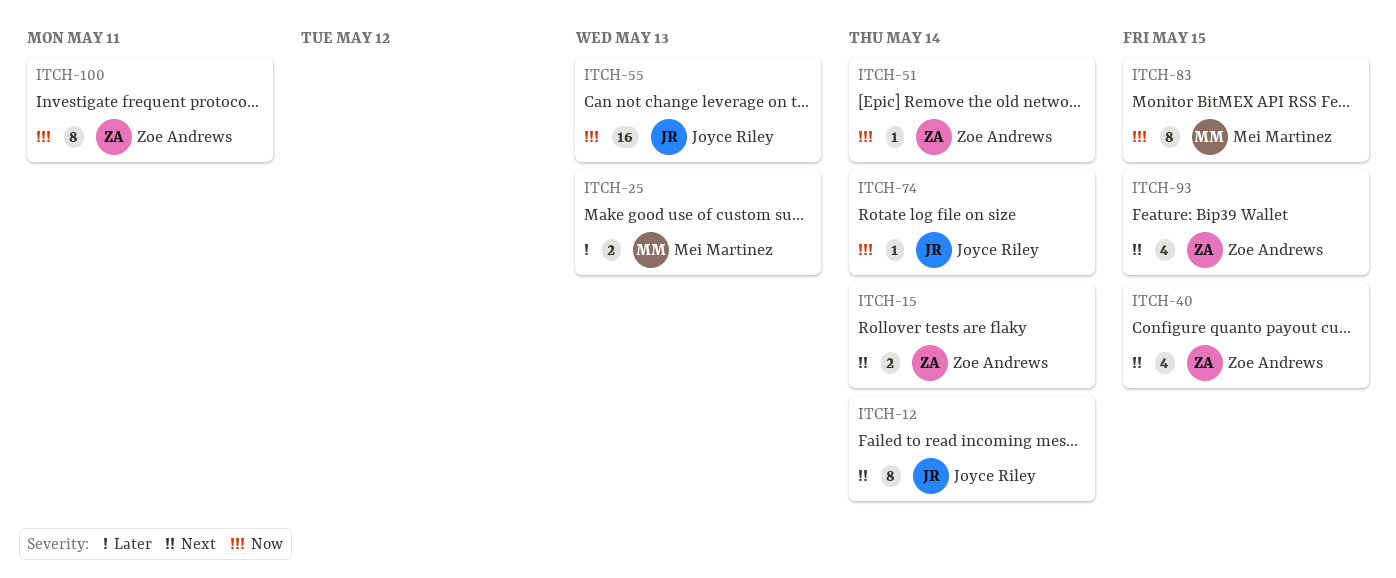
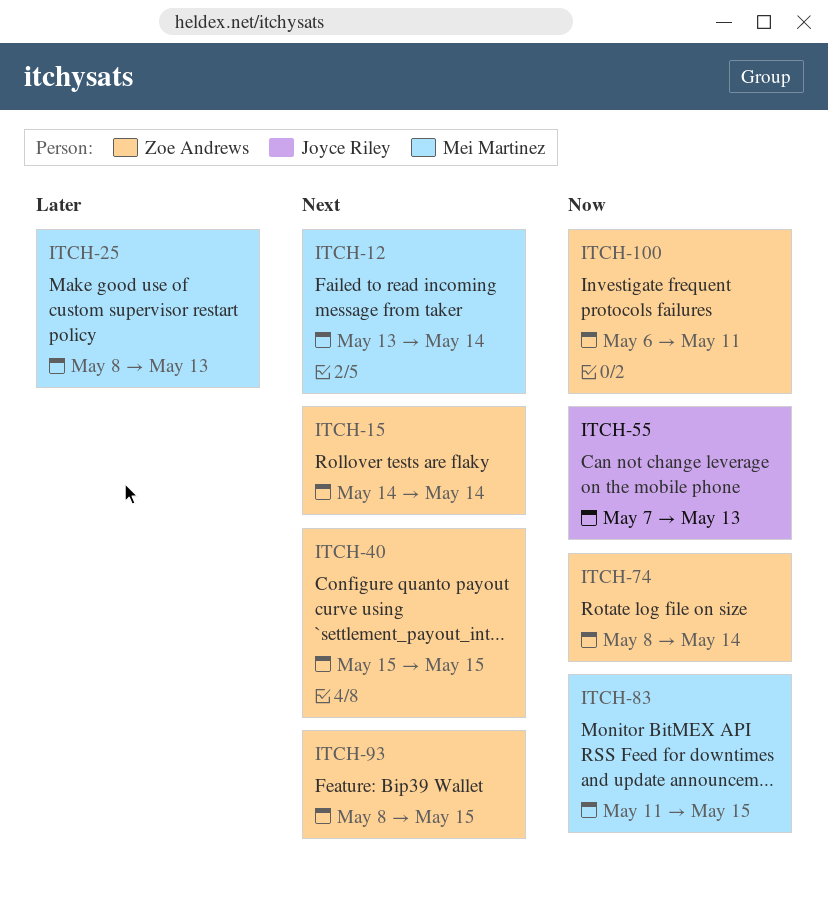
ITCH-12, owner: Joyce Riley -> Mei Martinez
ITCH-51: present -> none
ITCH-74, owner: Joyce Riley -> Zoe Andrews

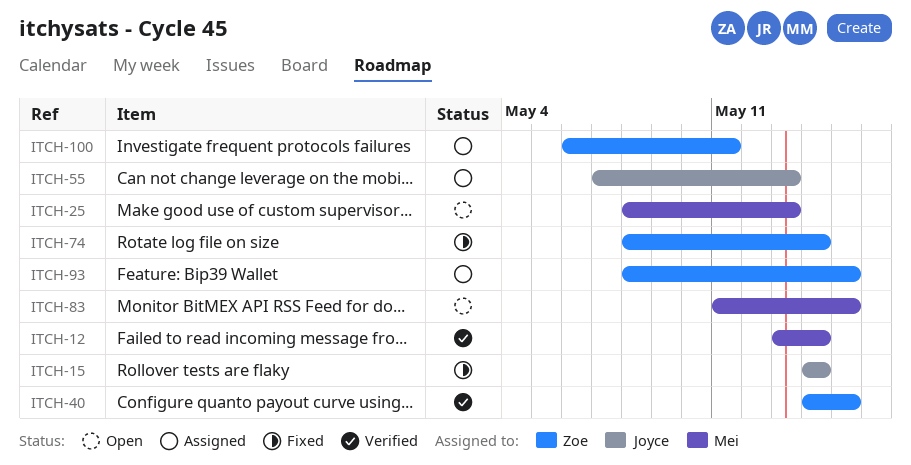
ITCH-15, owner: Zoe Andrews -> Joyce Riley
ITCH-40, start: May 15 -> May 14

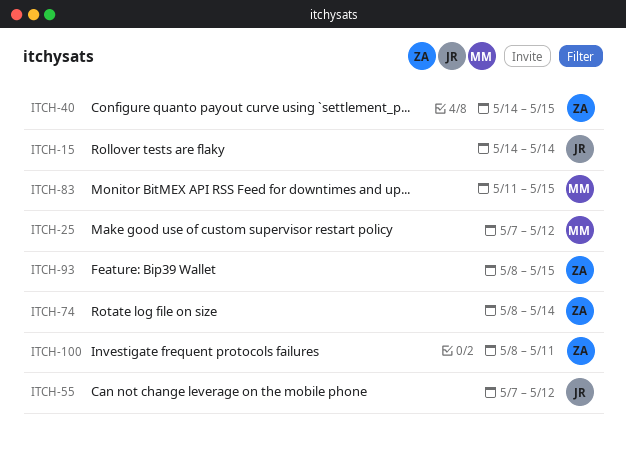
ITCH-12: present -> none
ITCH-25, start: May 8 -> May 7
ITCH-25, due: May 13 -> May 12
ITCH-55, due: May 13 -> May 12
ITCH-100, start: May 6 -> May 8

